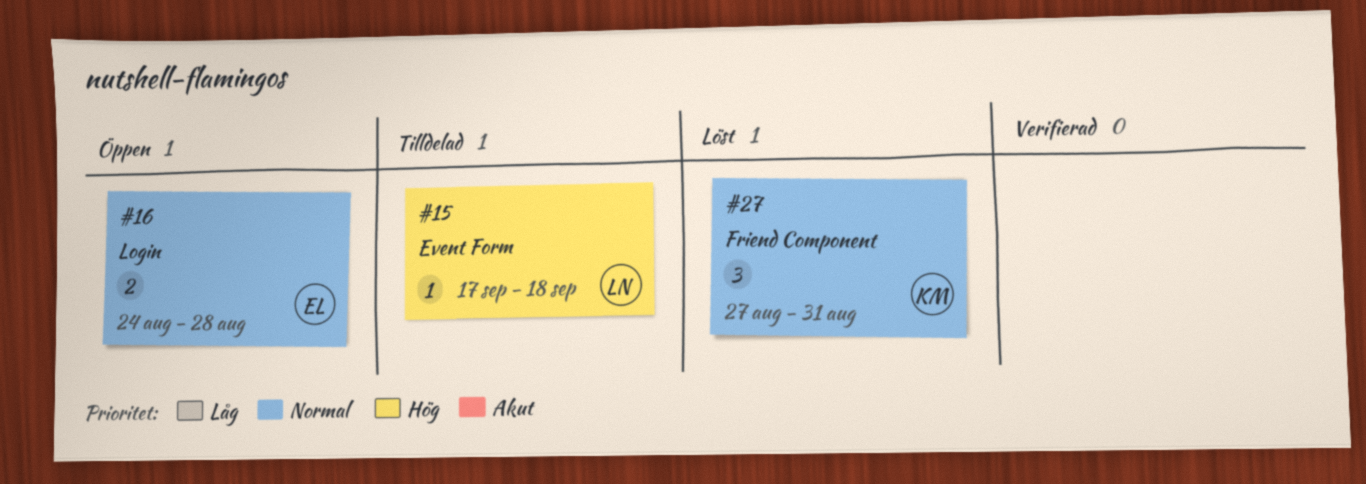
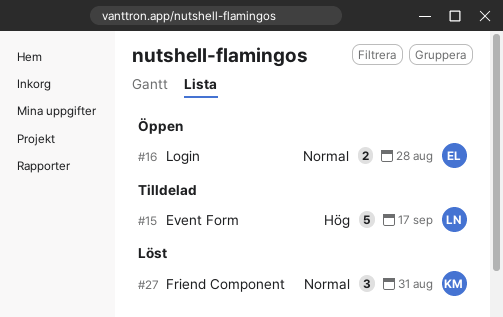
#15, estimate: 1 -> 5
#15, due: Sep 18 -> Sep 17

